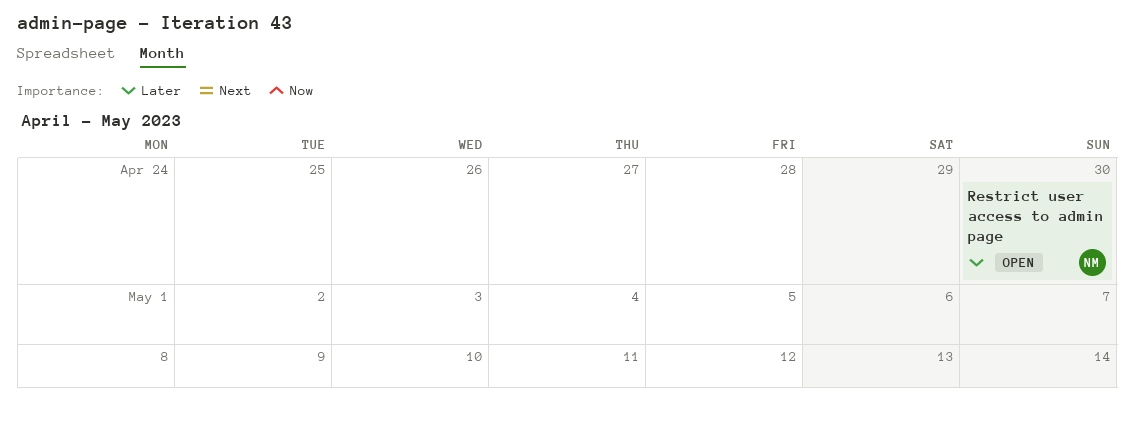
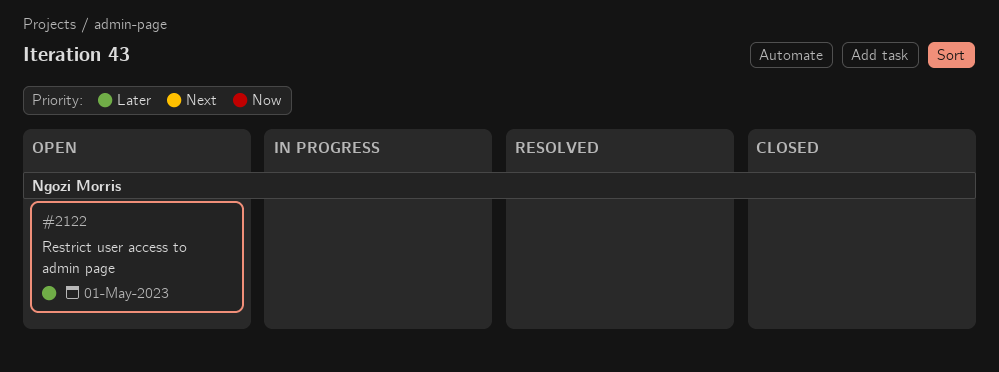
Restrict user access to admin page, due: Apr 30 -> May 1

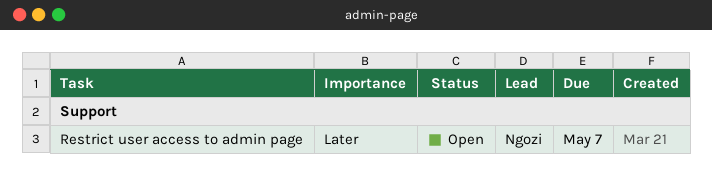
Restrict user access to admin page, due: May 1 -> May 7

